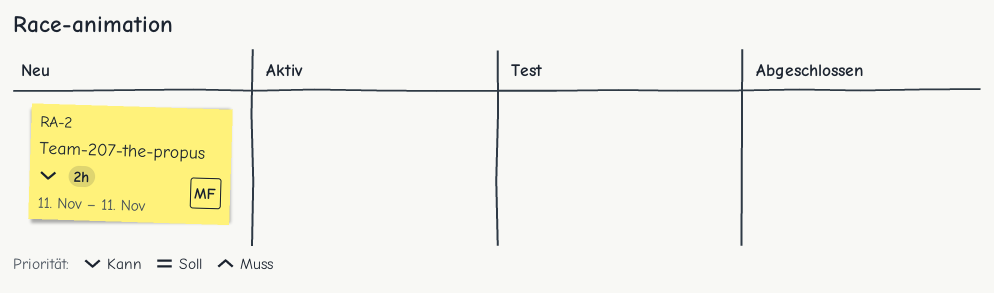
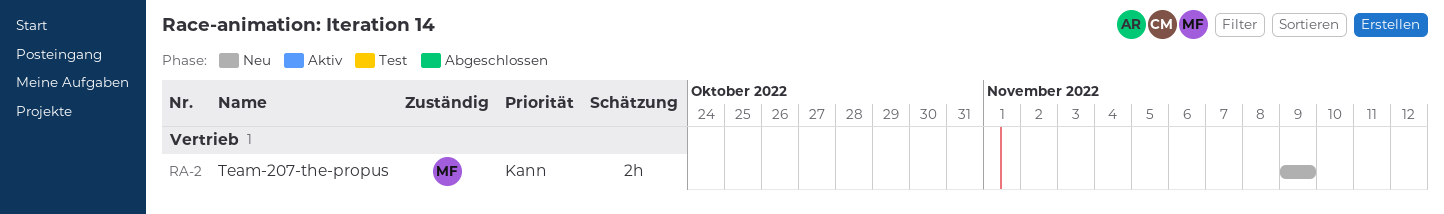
RA-2, start: Nov 11 -> Nov 9
RA-2, due: Nov 11 -> Nov 9

